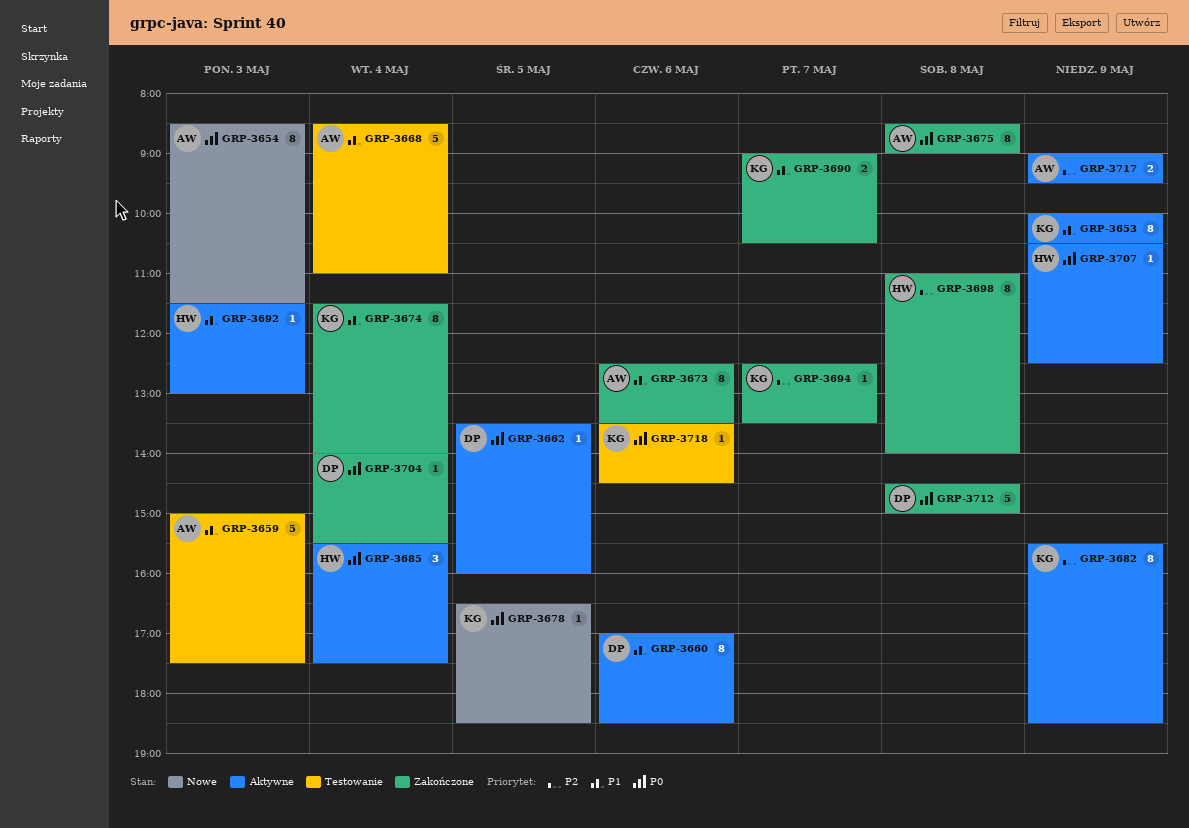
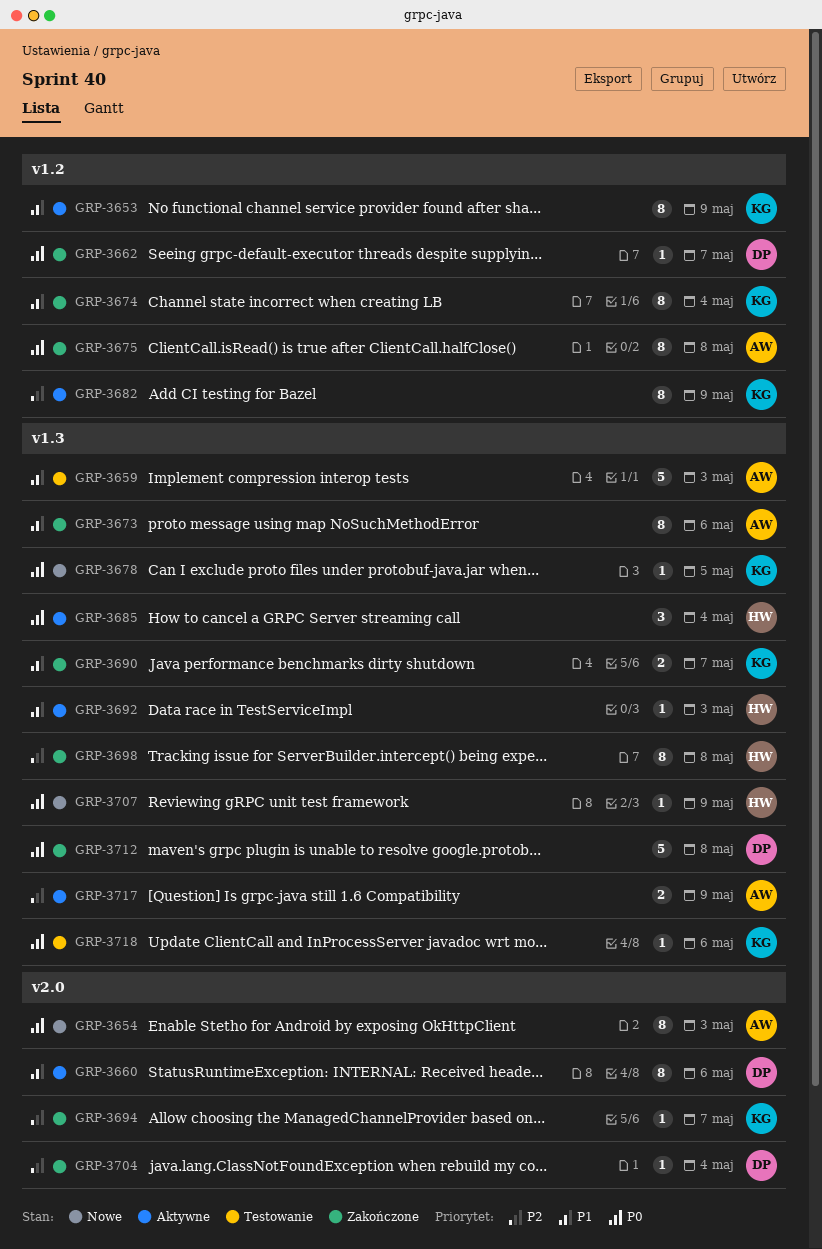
GRP-3662, status: Aktywne -> Zakończone
GRP-3662, day: May 5 -> May 7
GRP-3668: present -> none
GRP-3704, priority: P0 -> P2
GRP-3707, status: Aktywne -> Nowe

